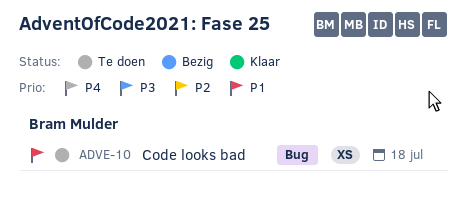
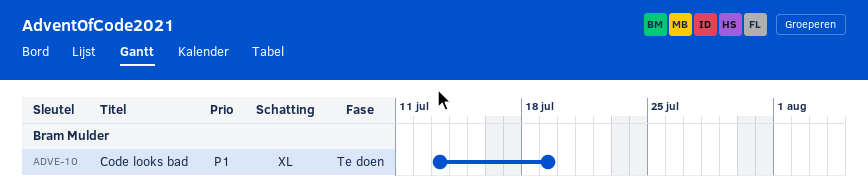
ADVE-10, estimate: XS -> XL
ADVE-10, due: Jul 18 -> Jul 19

